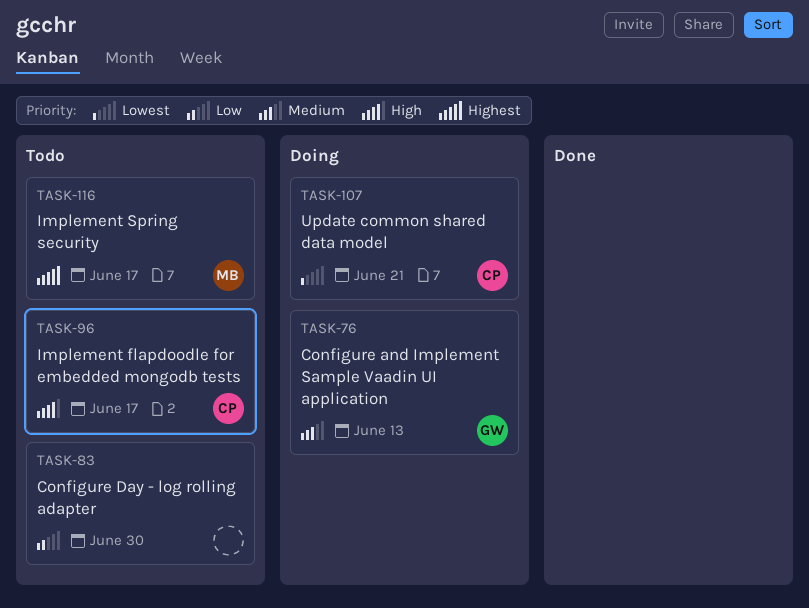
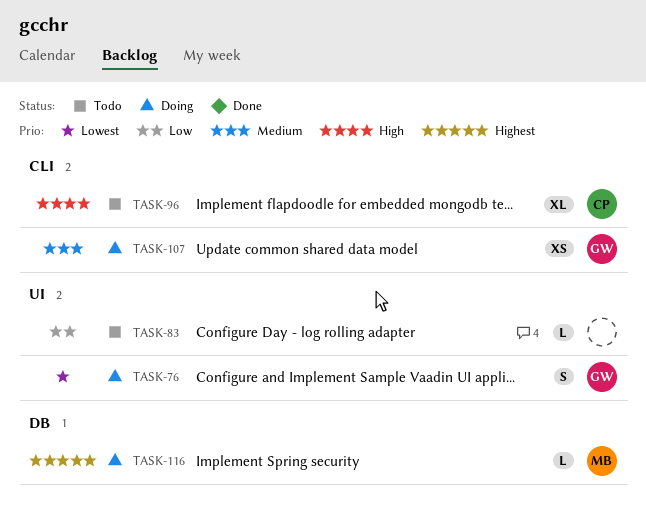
TASK-76, priority: Medium -> Lowest
TASK-107, owner: CP -> GW
TASK-107, priority: Lowest -> Medium
TASK-116, status: Todo -> Doing

